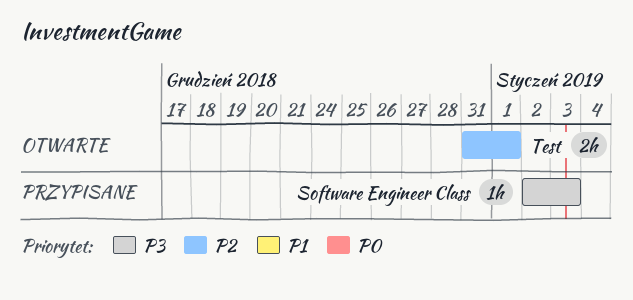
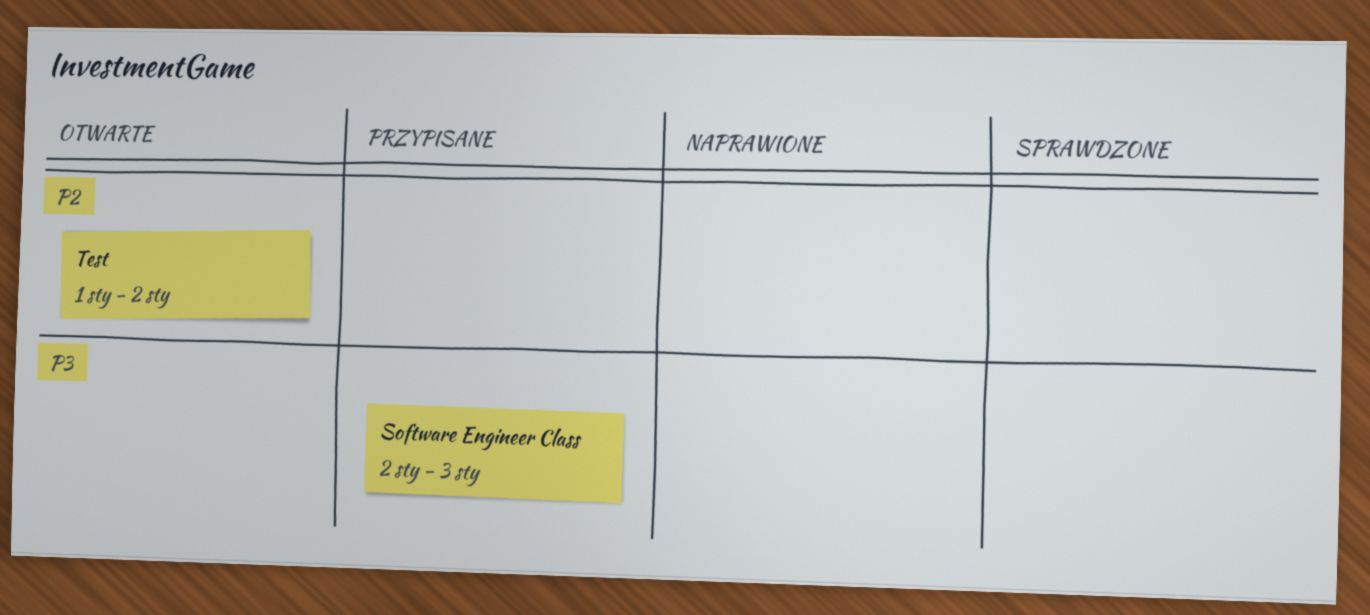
Test, start: Dec 31 -> Jan 1
Test, due: Jan 1 -> Jan 2

